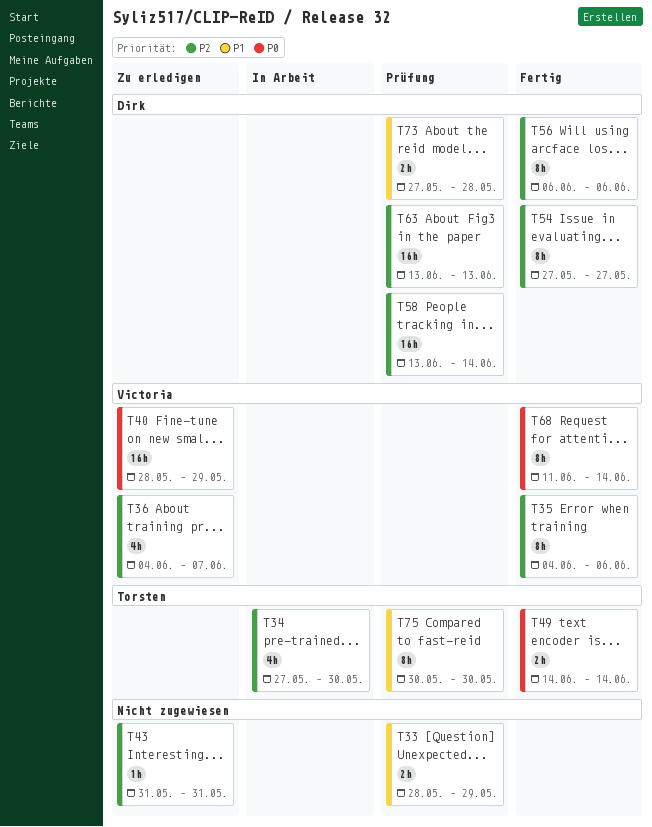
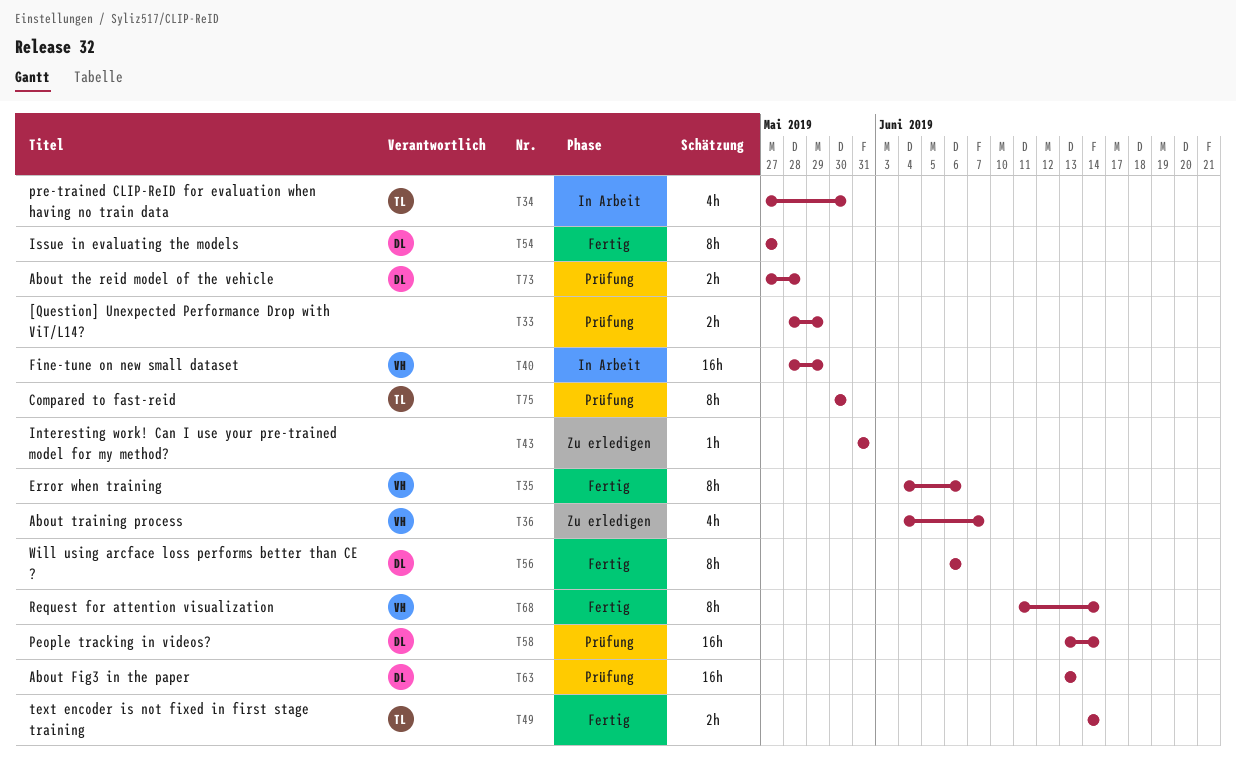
T40, status: Zu erledigen -> In Arbeit

